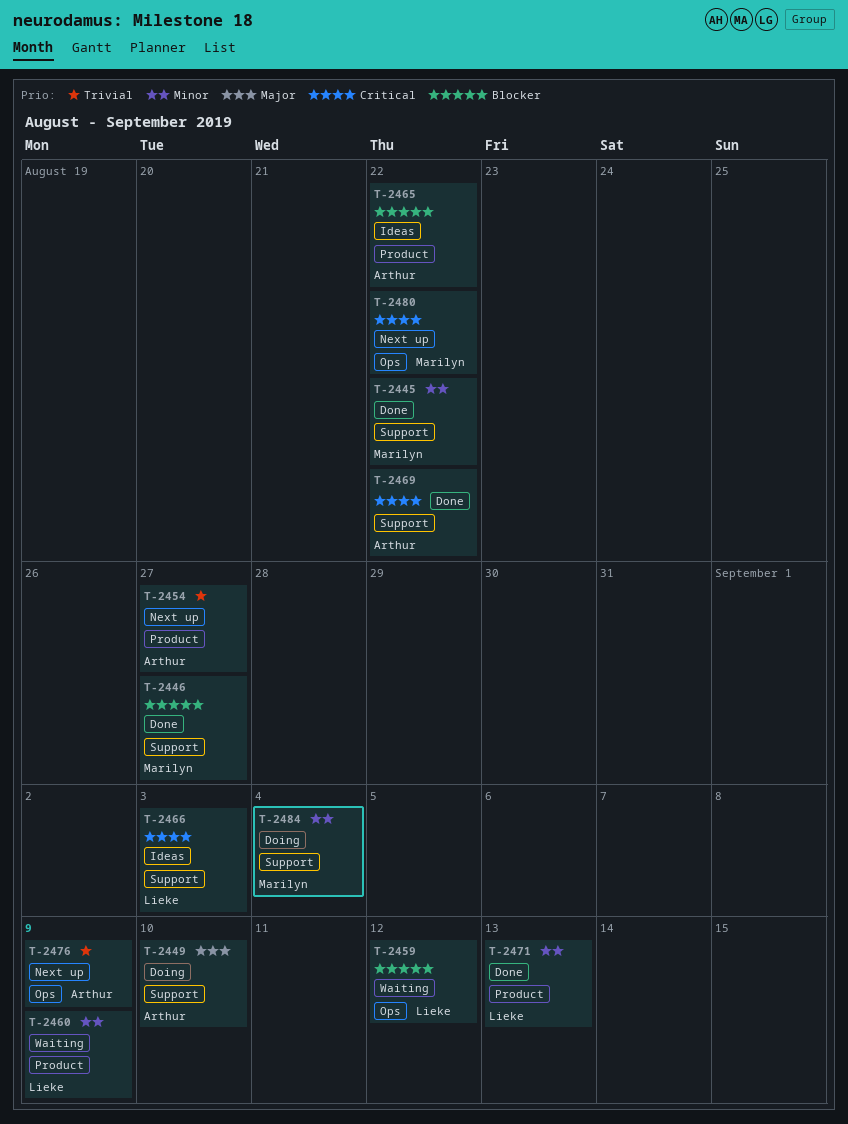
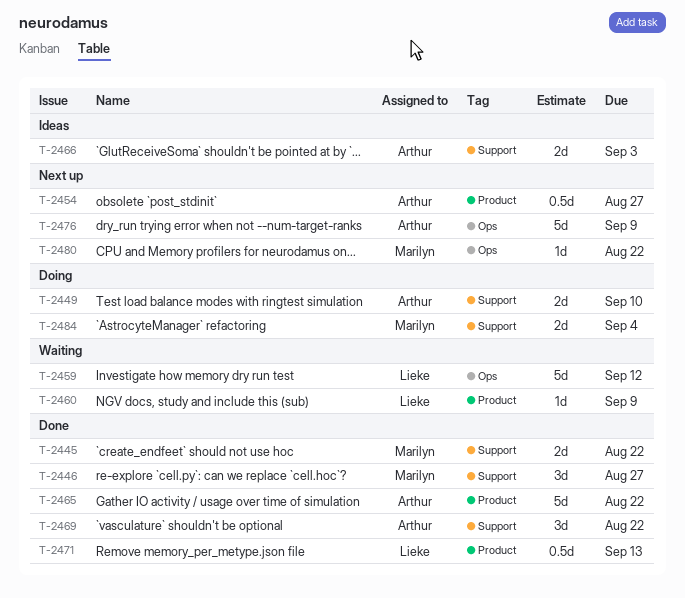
T-2465, status: Ideas -> Done
T-2466, owner: Lieke -> Arthur

